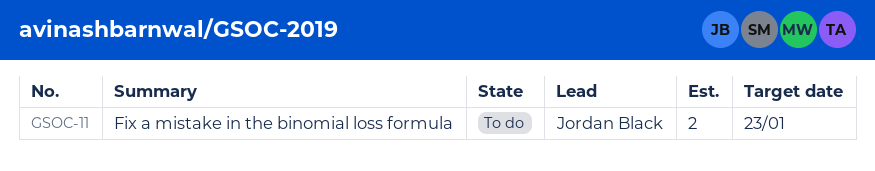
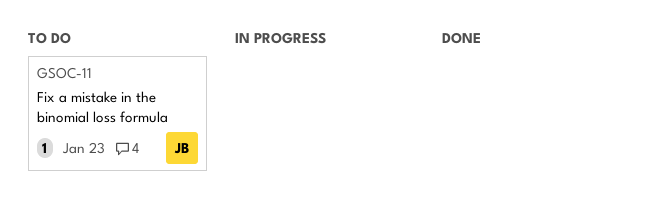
GSOC-11, estimate: 2 -> 1

